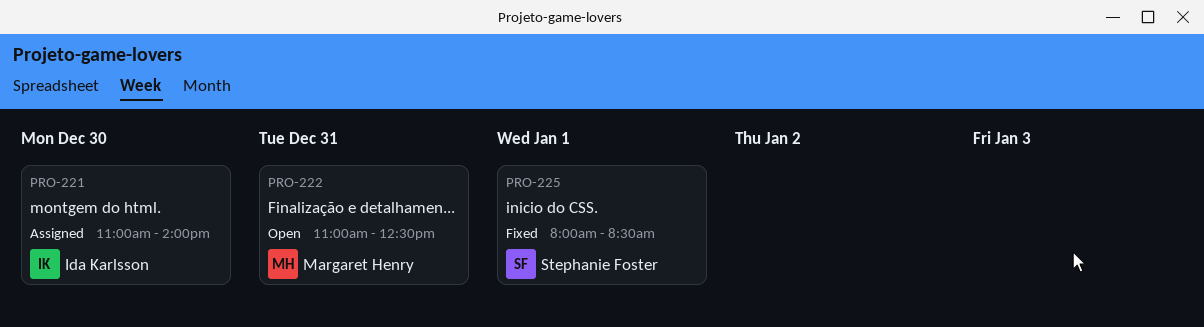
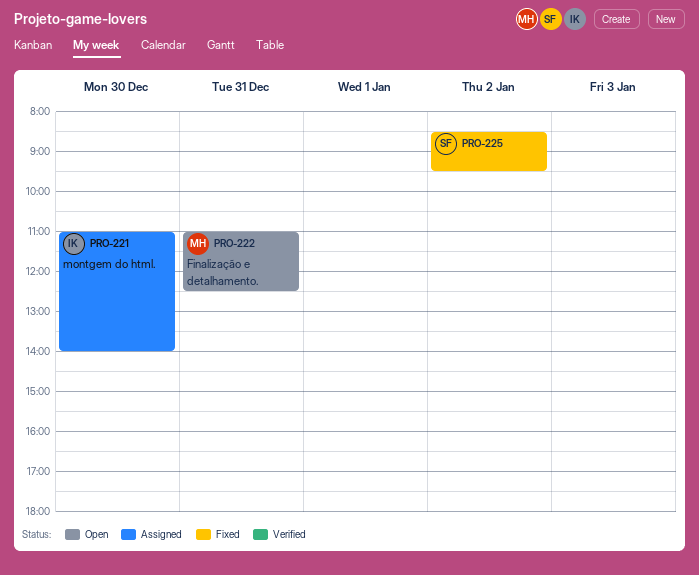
PRO-225, day: Jan 1 -> Jan 2
PRO-225, begins: 08:00 -> 08:30
PRO-225, ends: 08:30 -> 09:30

